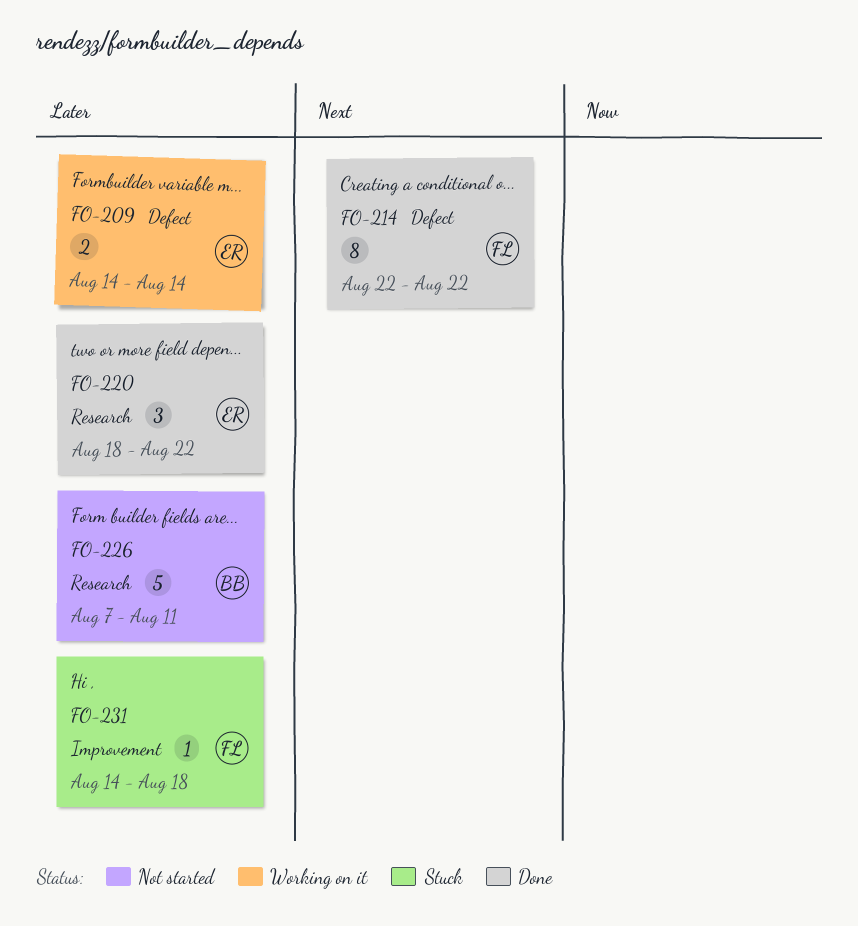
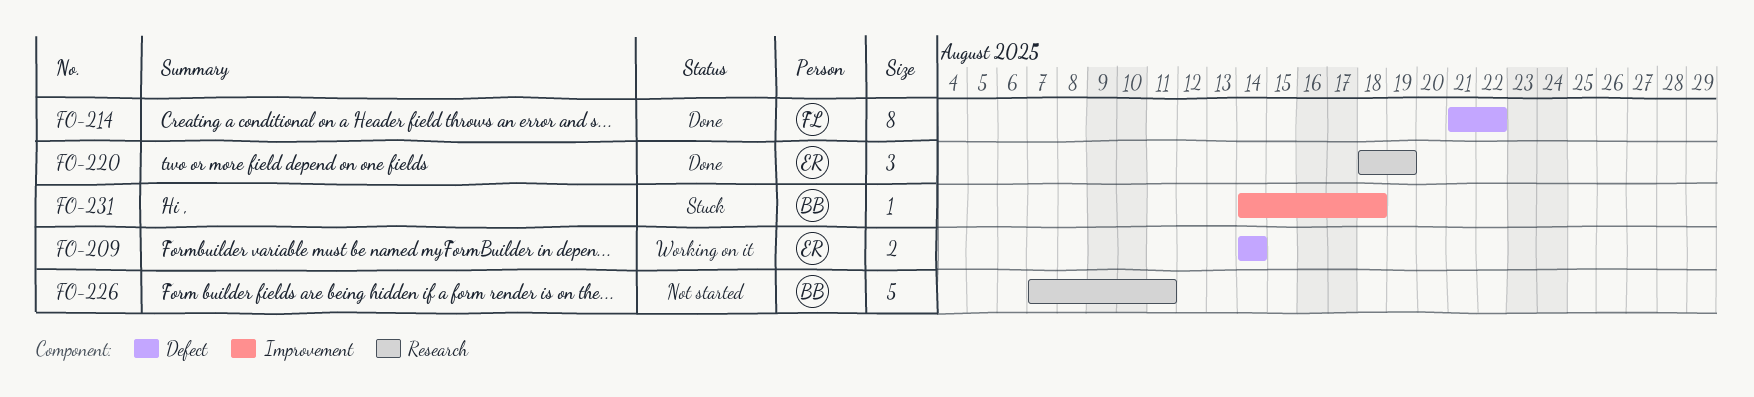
FO-214, start: Aug 22 -> Aug 21
FO-220, due: Aug 22 -> Aug 19
FO-231, owner: FL -> BB

